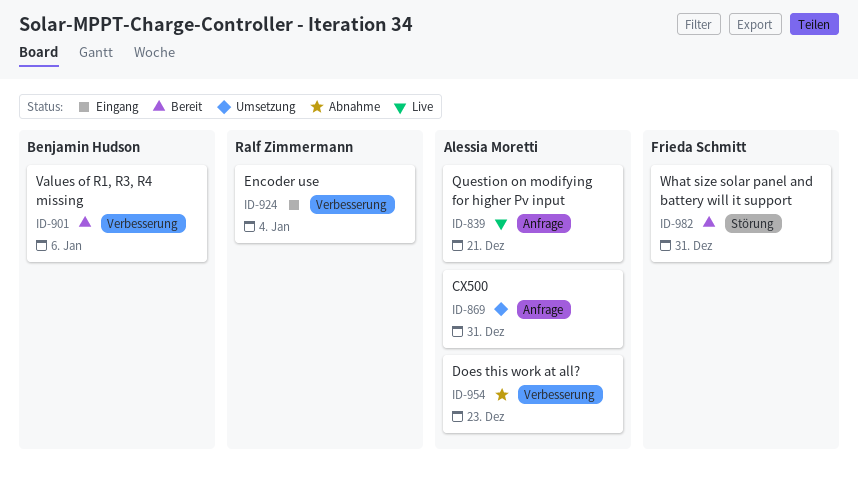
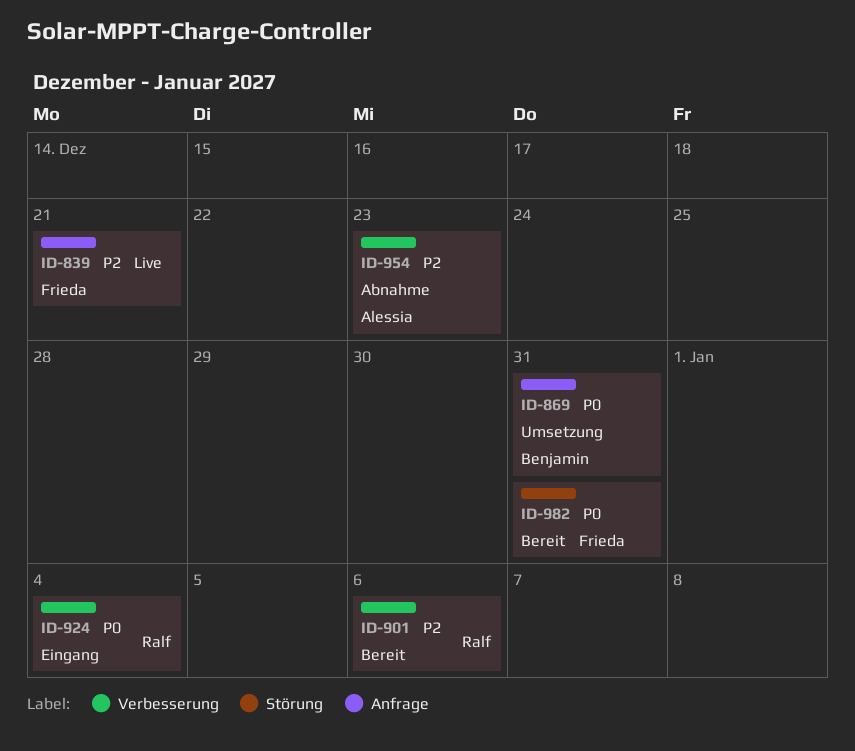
ID-839, owner: Alessia Moretti -> Frieda Schmitt
ID-869, owner: Alessia Moretti -> Benjamin Hudson
ID-901, owner: Benjamin Hudson -> Ralf Zimmermann

